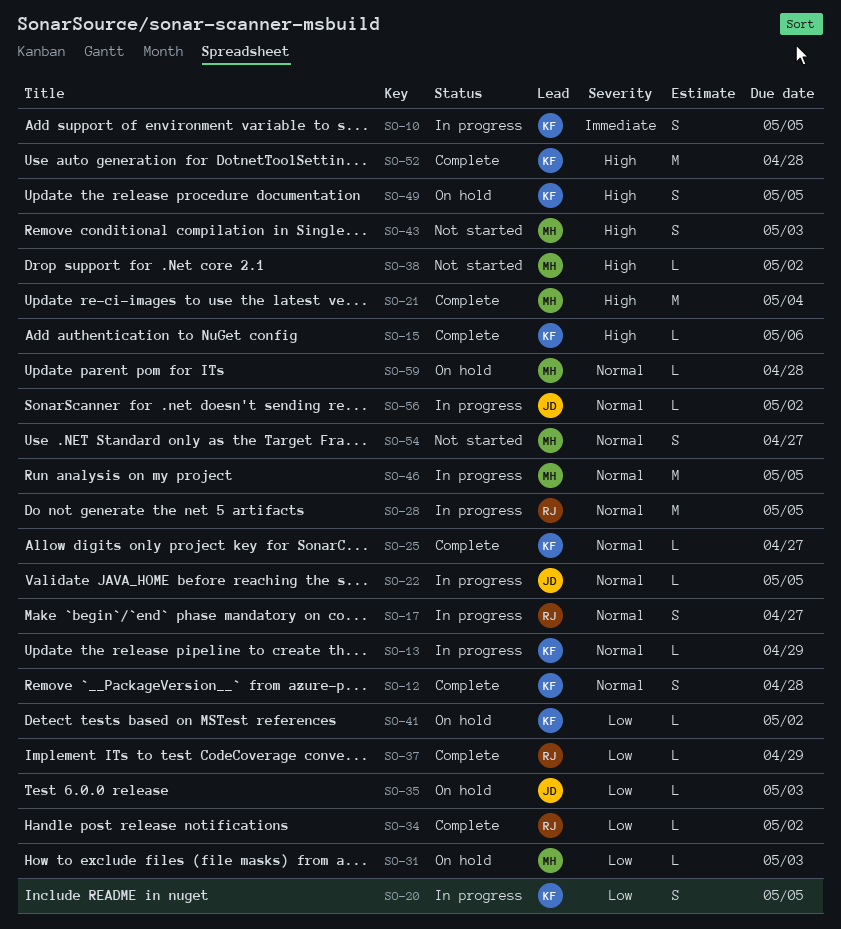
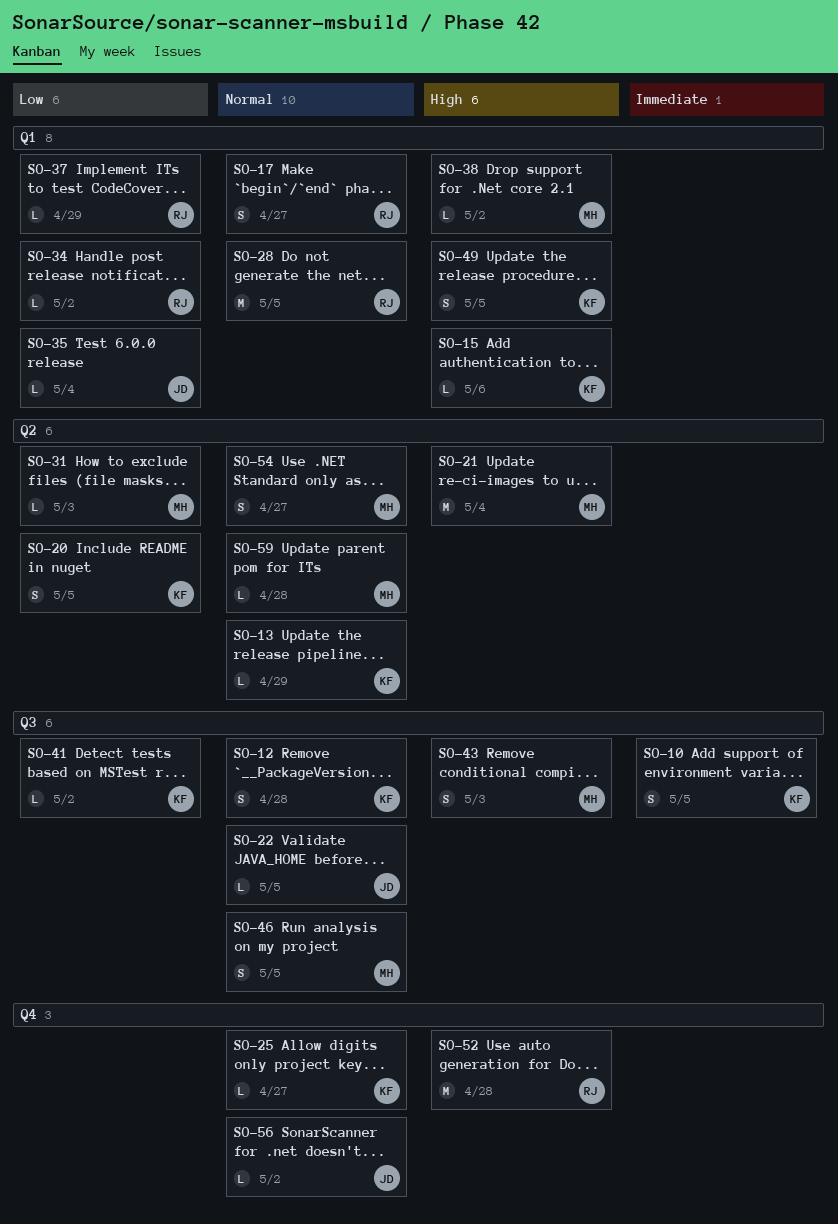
SO-35, due: May 3 -> May 4
SO-46, estimate: M -> S
SO-52, owner: KF -> RJ

